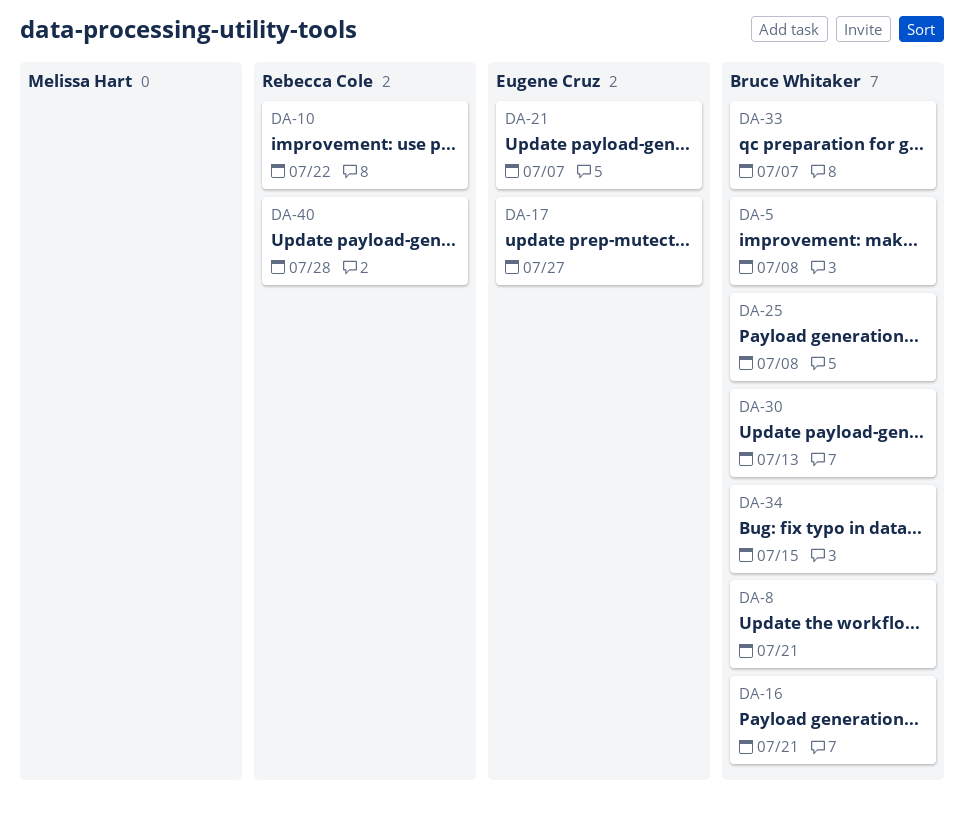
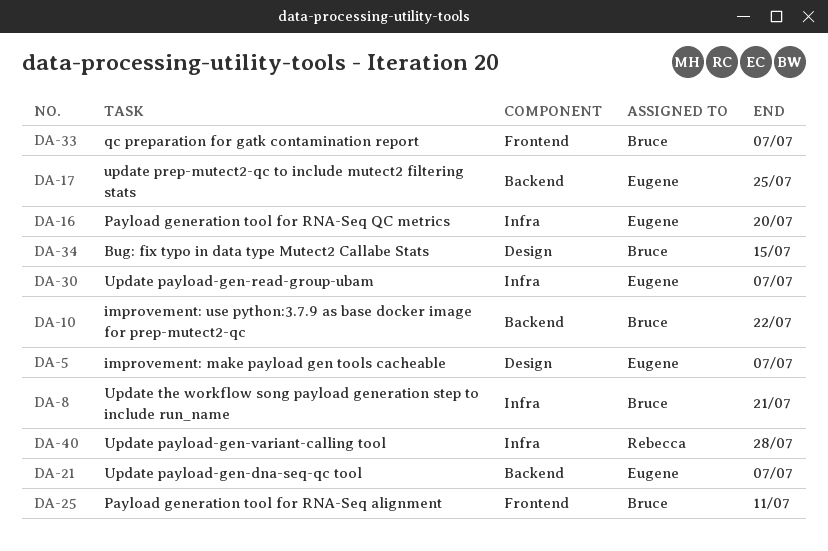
DA-5, owner: Bruce Whitaker -> Eugene Cruz
DA-5, due: Jul 8 -> Jul 7
DA-10, owner: Rebecca Cole -> Bruce Whitaker
DA-16, owner: Bruce Whitaker -> Eugene Cruz
DA-16, due: Jul 21 -> Jul 20
DA-17, due: Jul 27 -> Jul 25
DA-25, due: Jul 8 -> Jul 11
DA-30, owner: Bruce Whitaker -> Eugene Cruz
DA-30, due: Jul 13 -> Jul 7

